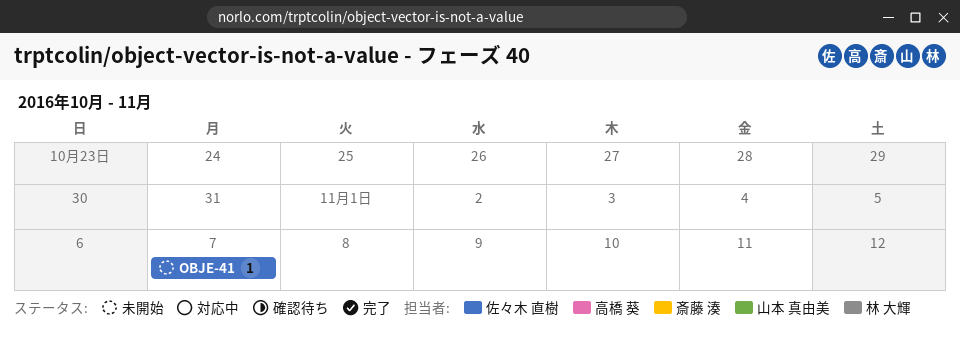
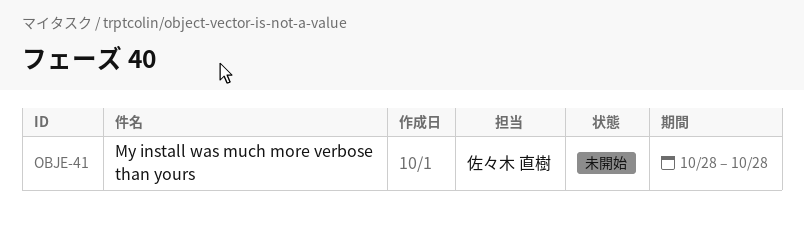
OBJE-41, start: Nov 7 -> Oct 28
OBJE-41, due: Nov 7 -> Oct 28

